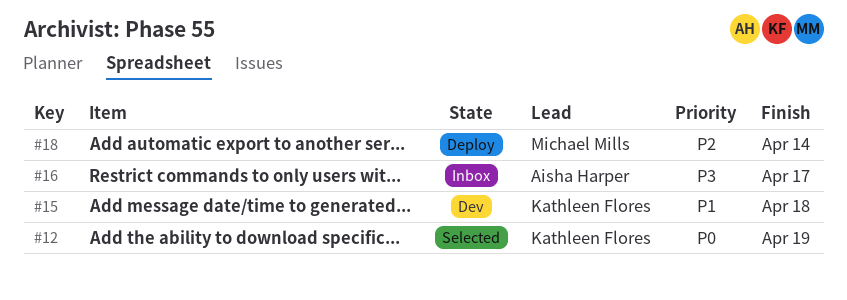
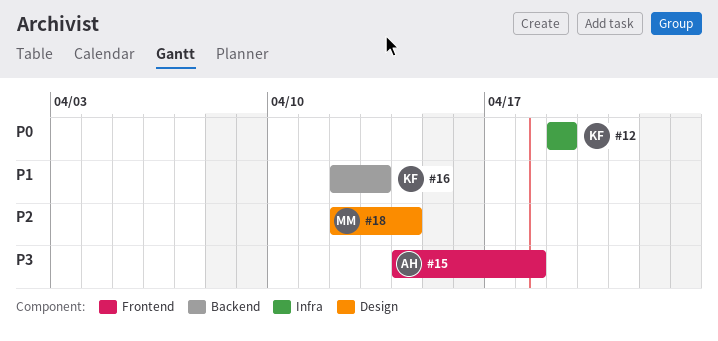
#15, owner: Kathleen Flores -> Aisha Harper
#15, priority: P1 -> P3
#16, owner: Aisha Harper -> Kathleen Flores
#16, priority: P3 -> P1
#16, due: Apr 17 -> Apr 13

